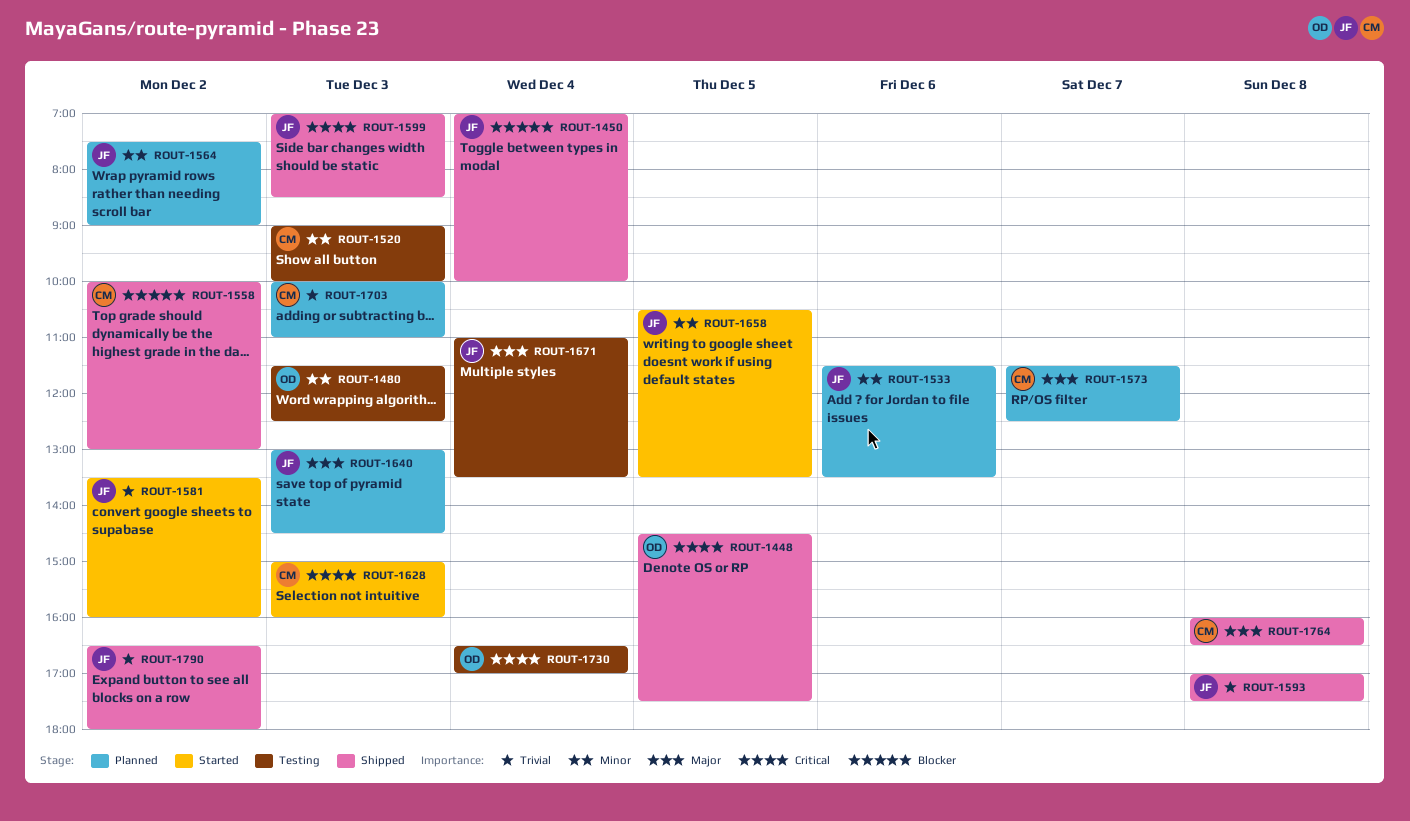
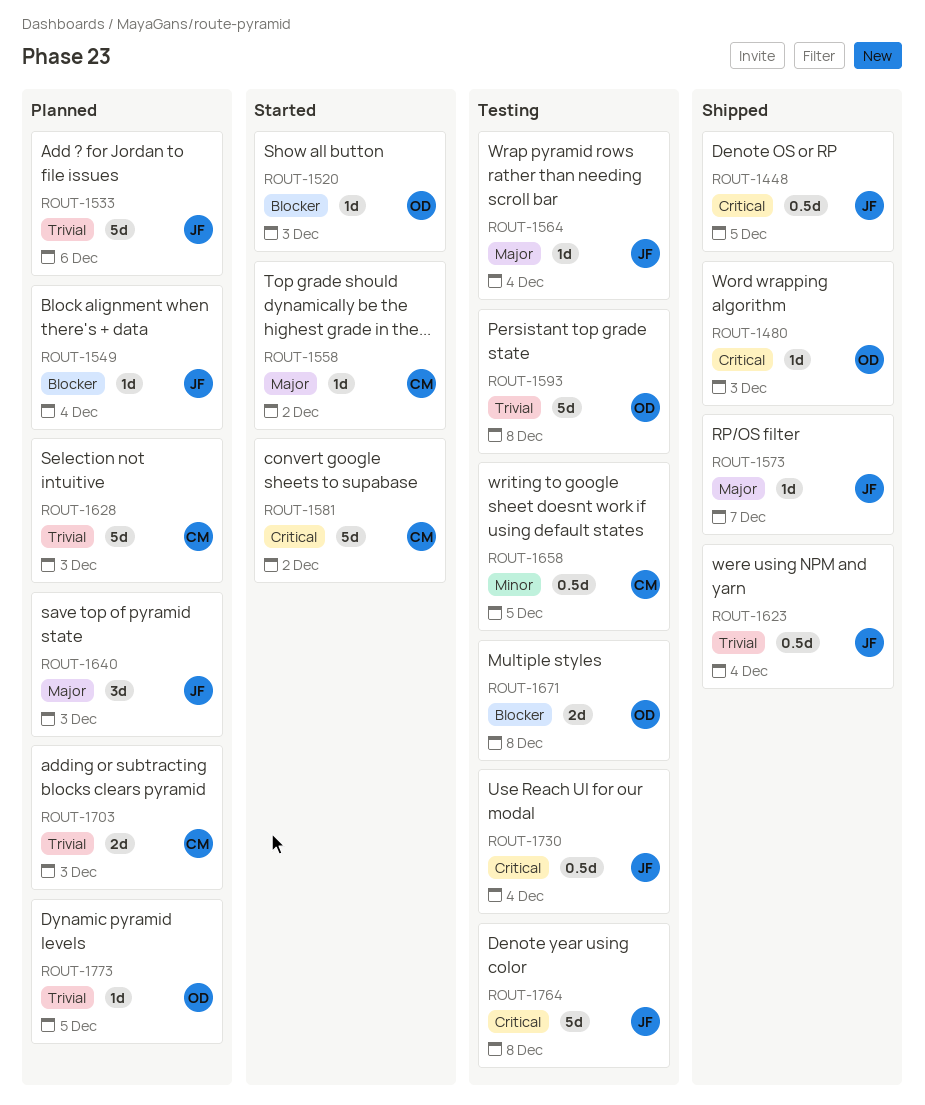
ROUT-1448, owner: OD -> JF
ROUT-1450: present -> none
ROUT-1480, status: Testing -> Shipped
ROUT-1480, priority: Minor -> Critical
ROUT-1520, status: Testing -> Started
ROUT-1520, owner: CM -> OD
ROUT-1520, priority: Minor -> Blocker
ROUT-1533, priority: Minor -> Trivial
ROUT-1549: none -> present
ROUT-1558, status: Shipped -> Started
ROUT-1558, priority: Blocker -> Major
ROUT-1564, status: Planned -> Testing
ROUT-1564, priority: Minor -> Major
ROUT-1564, day: Dec 2 -> Dec 4
ROUT-1573, status: Planned -> Shipped
ROUT-1573, owner: CM -> JF
ROUT-1581, owner: JF -> CM
ROUT-1581, priority: Trivial -> Critical
ROUT-1593, status: Shipped -> Testing
ROUT-1593, owner: JF -> OD
ROUT-1599: present -> none
ROUT-1623: none -> present
ROUT-1628, status: Started -> Planned
ROUT-1628, priority: Critical -> Trivial
ROUT-1658, status: Started -> Testing
ROUT-1658, owner: JF -> CM
ROUT-1671, owner: JF -> OD
ROUT-1671, priority: Major -> Blocker
ROUT-1671, day: Dec 4 -> Dec 8
ROUT-1730, owner: OD -> JF
ROUT-1764, status: Shipped -> Testing
ROUT-1764, owner: CM -> JF
ROUT-1764, priority: Major -> Critical
ROUT-1773: none -> present
ROUT-1790: present -> none

